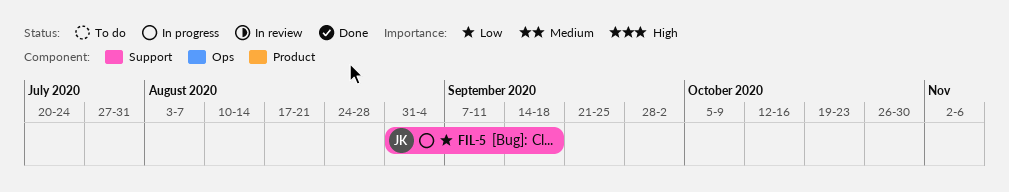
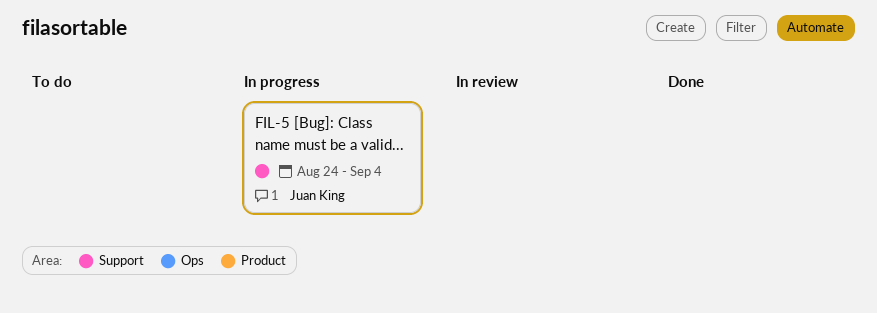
FIL-5, start: Aug 31 -> Aug 24
FIL-5, due: Sep 18 -> Sep 4

